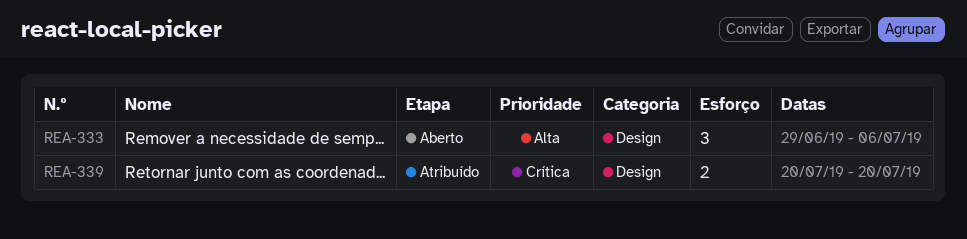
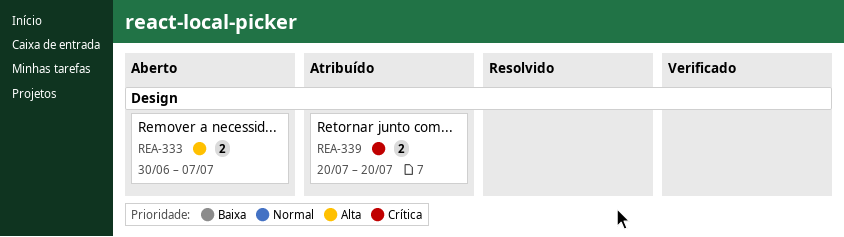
REA-333, estimate: 3 -> 2
REA-333, start: Jun 29 -> Jun 30
REA-333, due: Jul 6 -> Jul 7

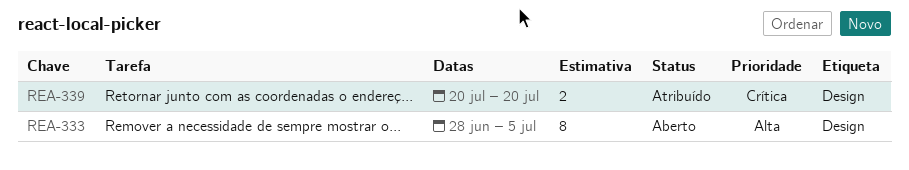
REA-333, estimate: 2 -> 8
REA-333, start: Jun 30 -> Jun 28
REA-333, due: Jul 7 -> Jul 5

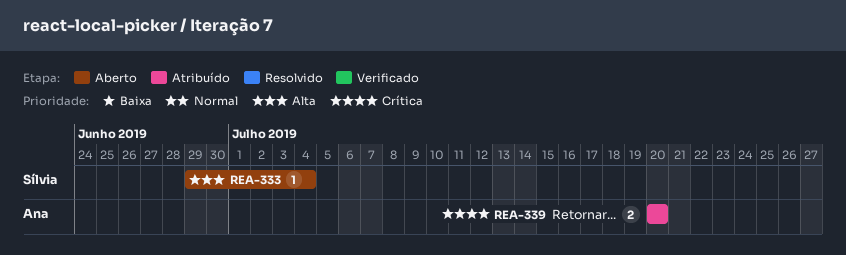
REA-333, estimate: 8 -> 1
REA-333, start: Jun 28 -> Jun 29
REA-333, due: Jul 5 -> Jul 4

